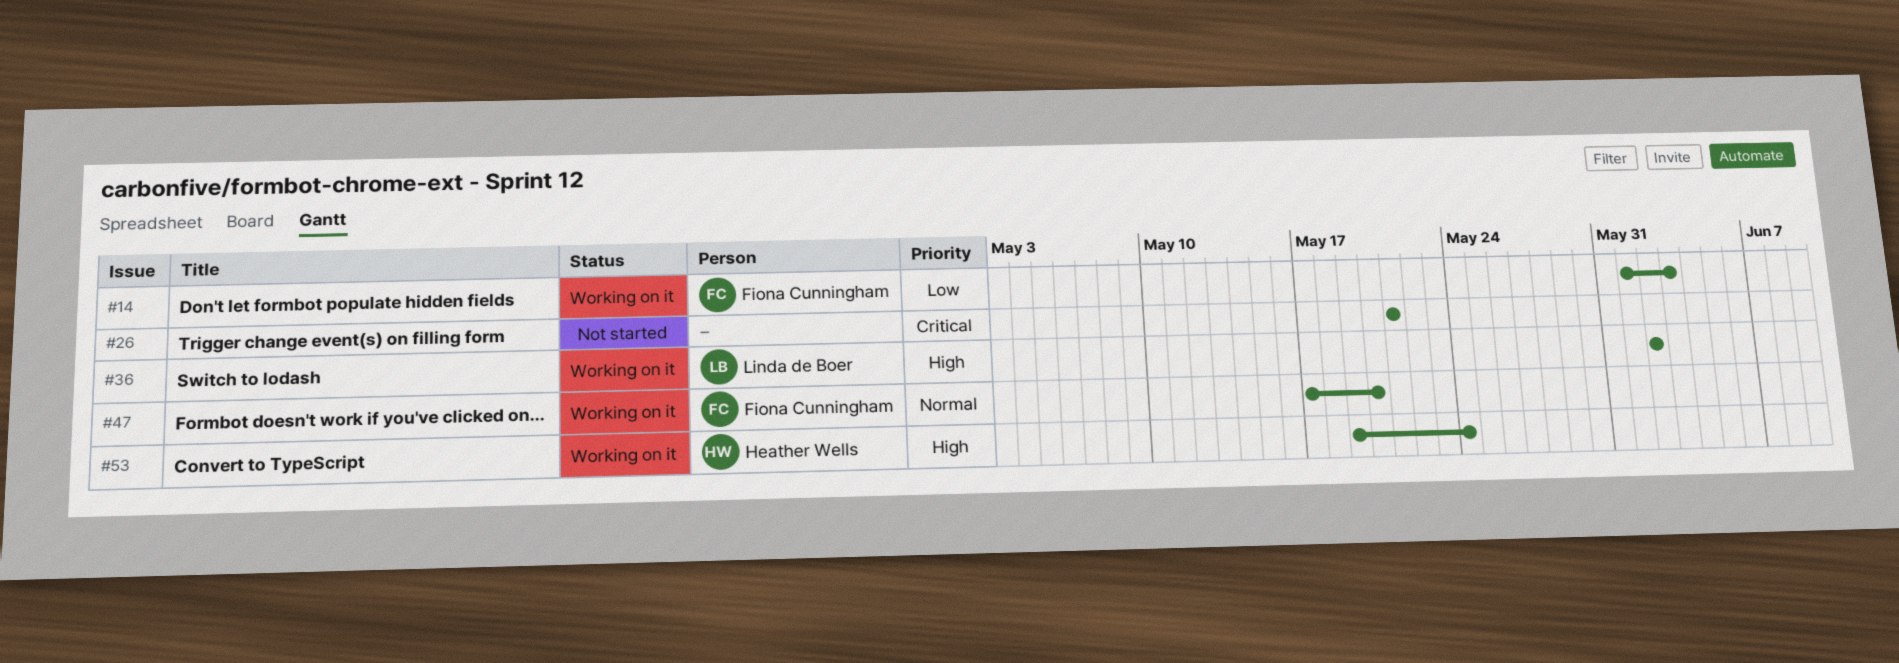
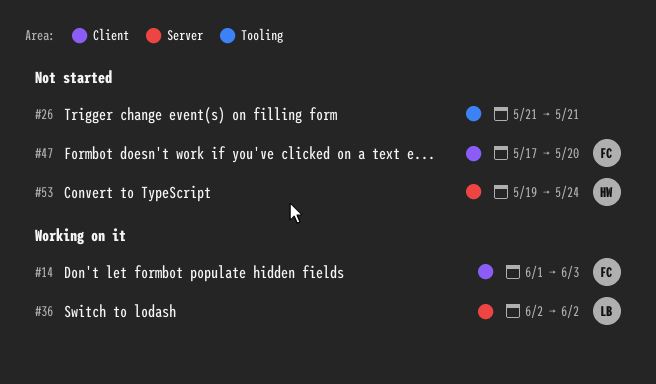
#47, status: Working on it -> Not started
#53, status: Working on it -> Not started

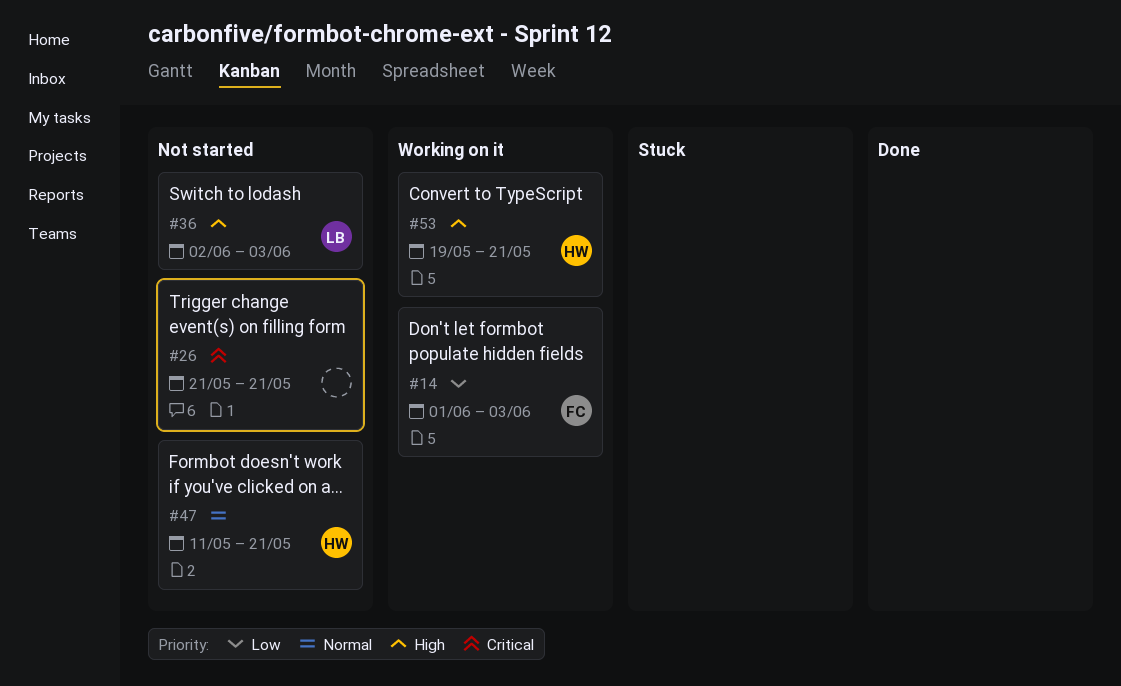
#36, status: Working on it -> Not started
#36, due: Jun 2 -> Jun 3
#47, owner: FC -> HW
#47, start: May 17 -> May 11
#47, due: May 20 -> May 21
#53, status: Not started -> Working on it
#53, due: May 24 -> May 21

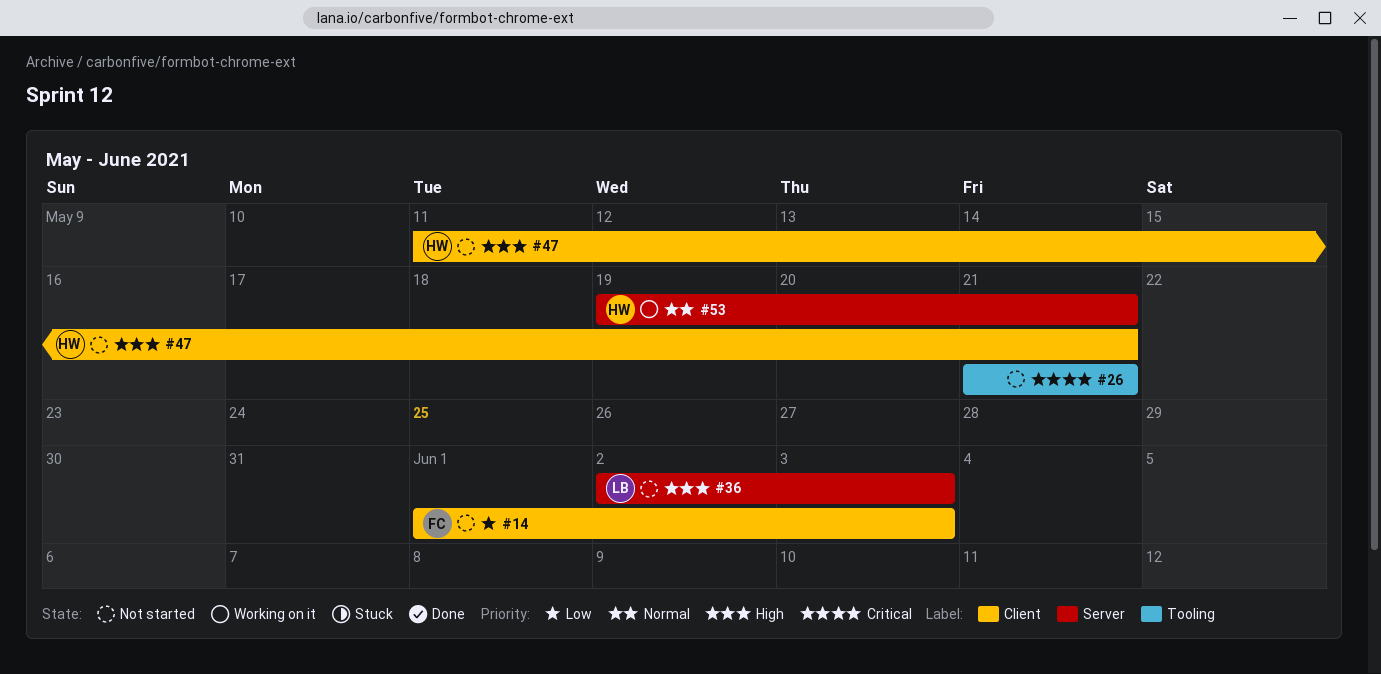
#14, status: Working on it -> Not started
#47, priority: Normal -> High
#53, priority: High -> Normal

